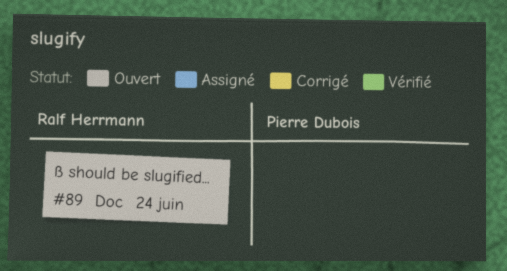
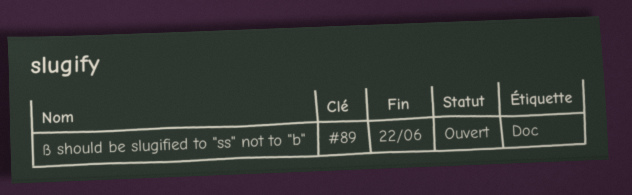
#89, due: Jun 24 -> Jun 22

